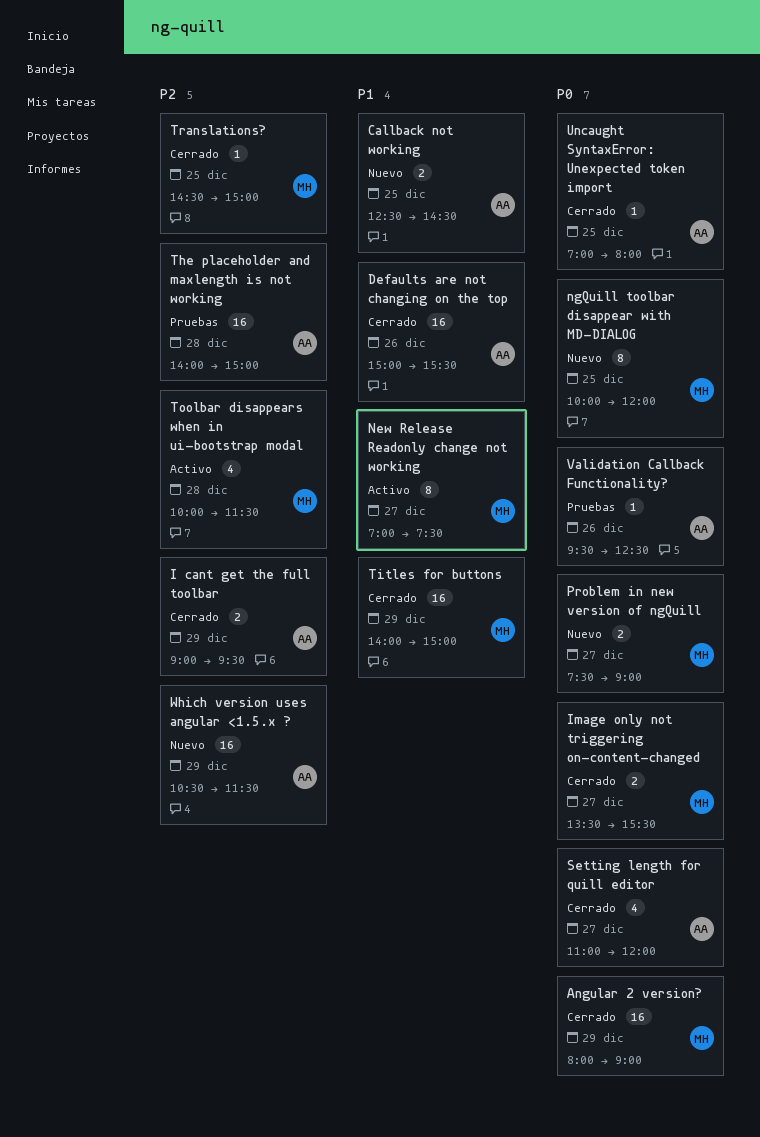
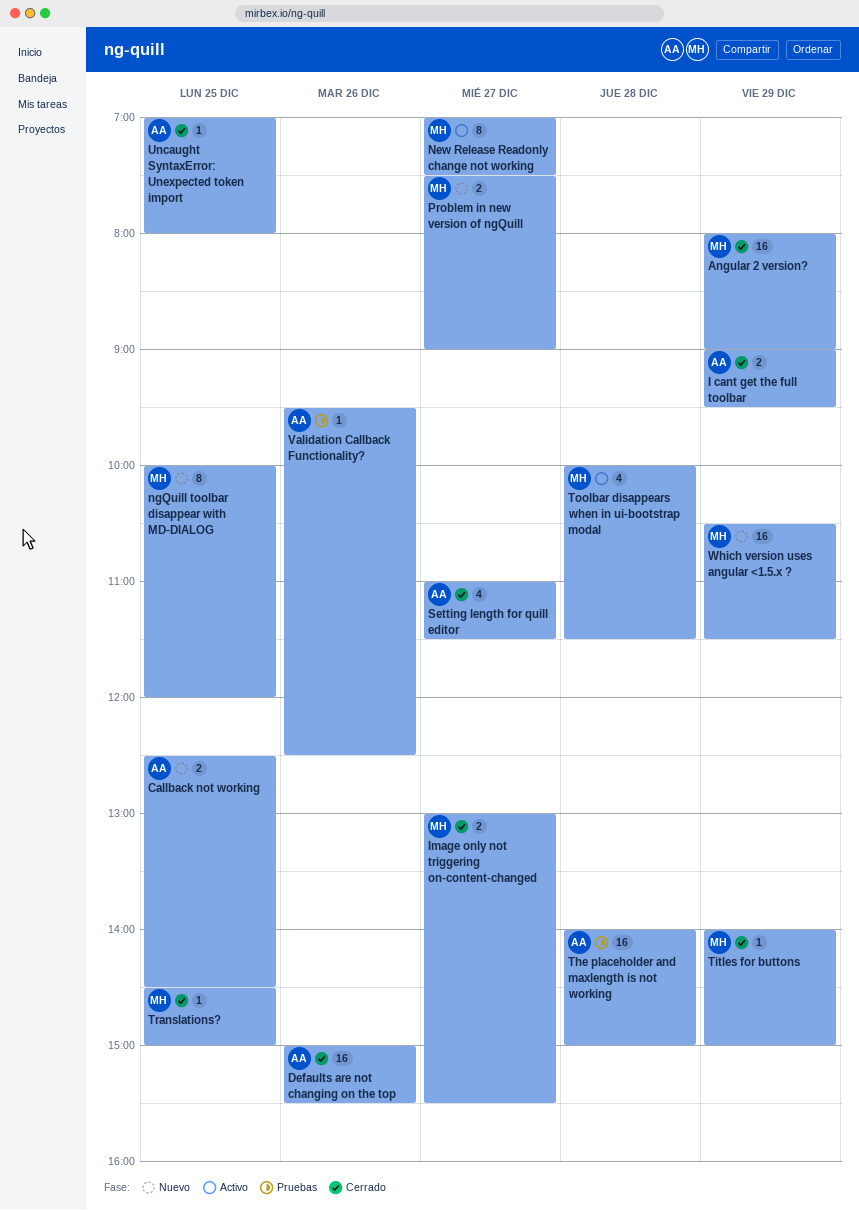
Image only not triggering on-content-changed, begins: 13:30 -> 13:00
Setting length for quill editor, ends: 12:00 -> 11:30
Titles for buttons, estimate: 16 -> 1
Which version uses angular <1.5.x ?, owner: AA -> MH

